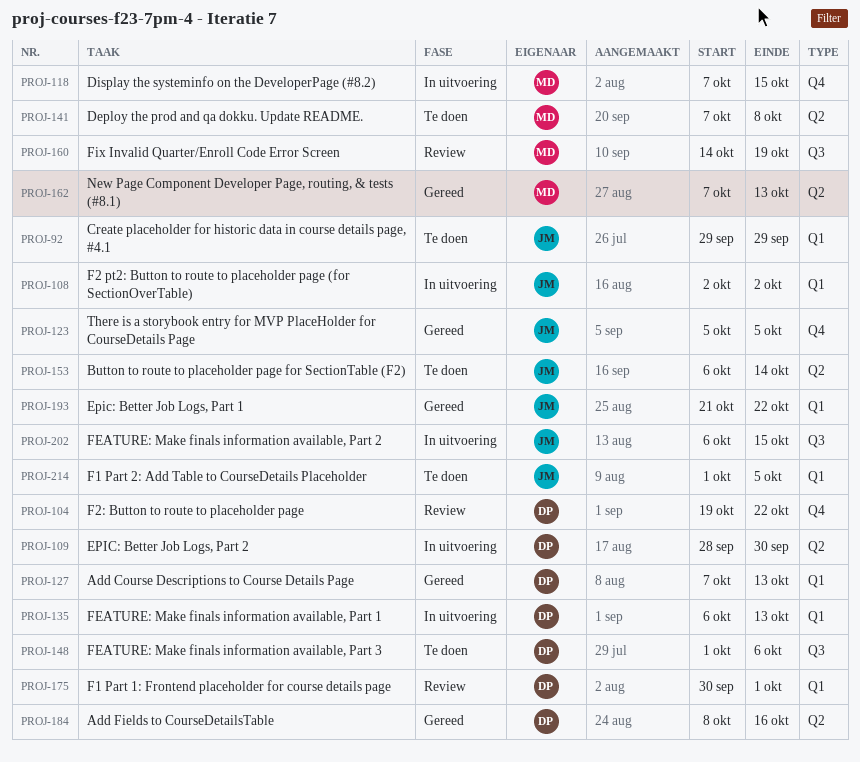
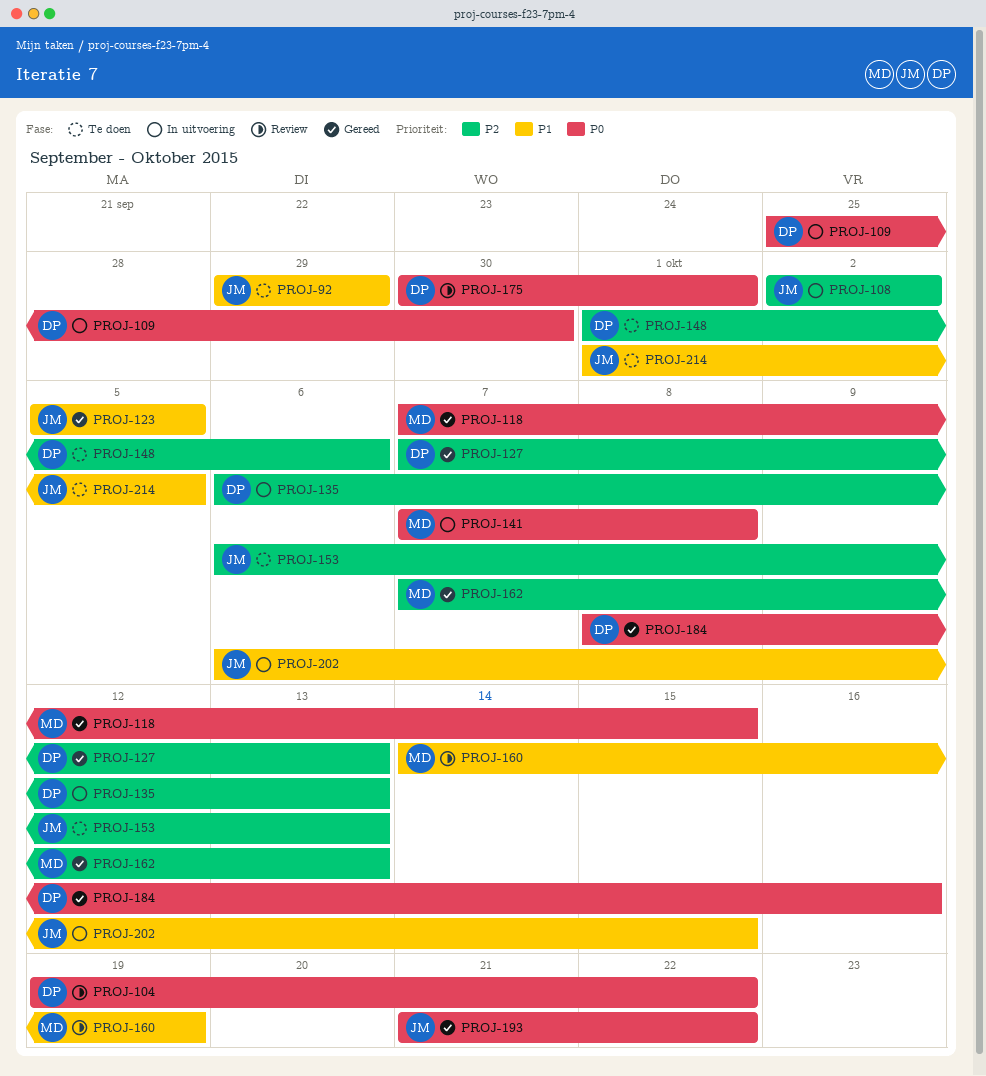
PROJ-109, start: Sep 28 -> Sep 25
PROJ-118, status: In uitvoering -> Gereed
PROJ-141, status: Te doen -> In uitvoering
PROJ-153, due: Oct 14 -> Oct 13

